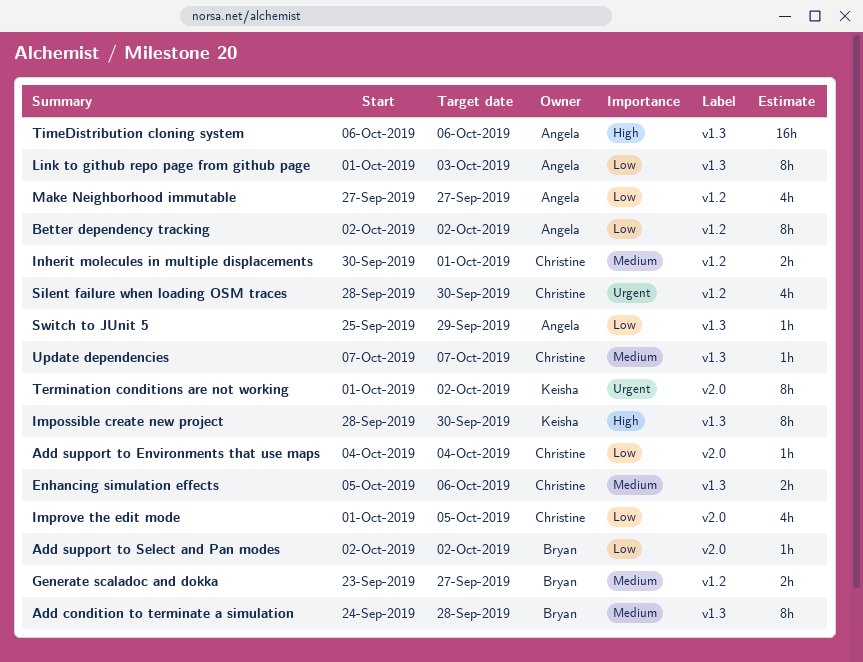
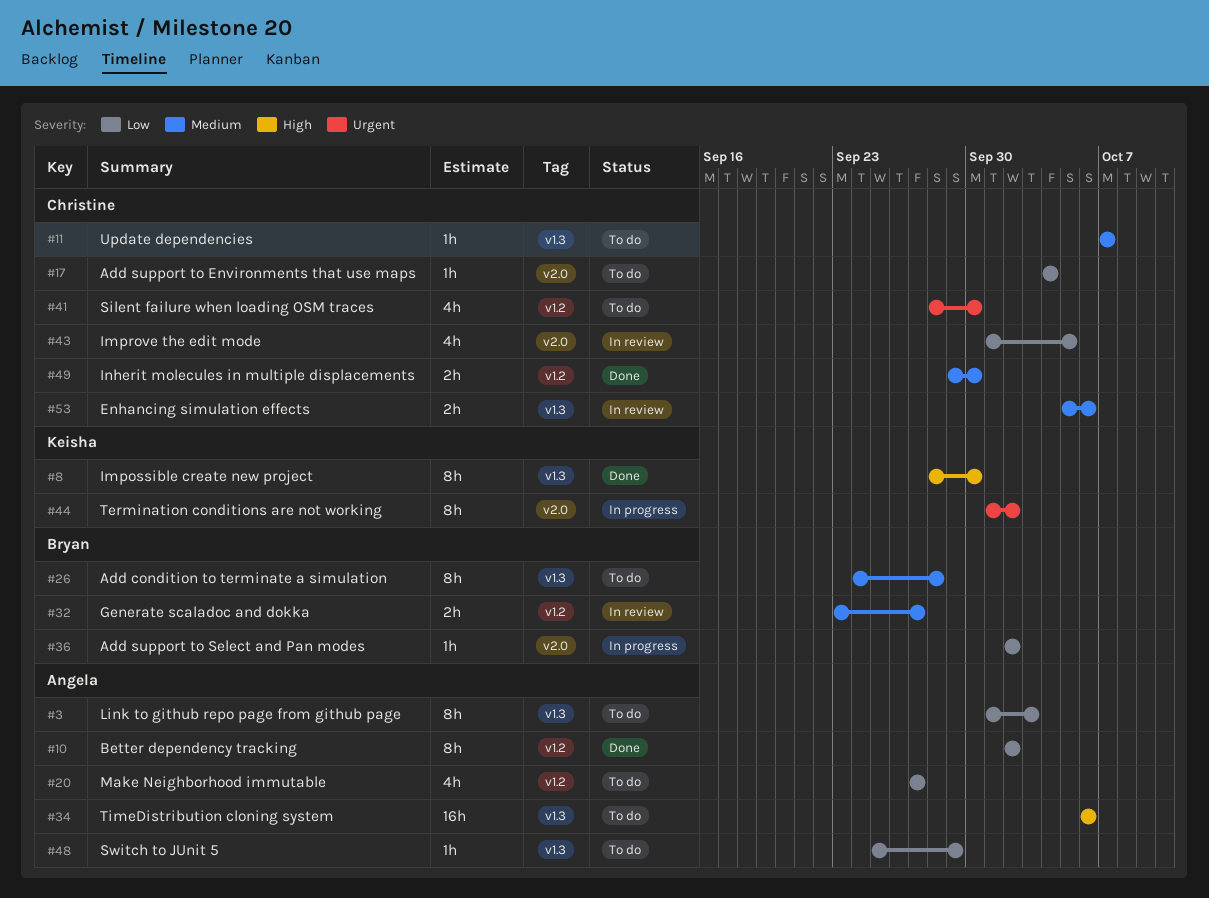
Inherit molecules in multiple displacements, start: Sep 30 -> Sep 29
Inherit molecules in multiple displacements, due: Oct 1 -> Sep 30

